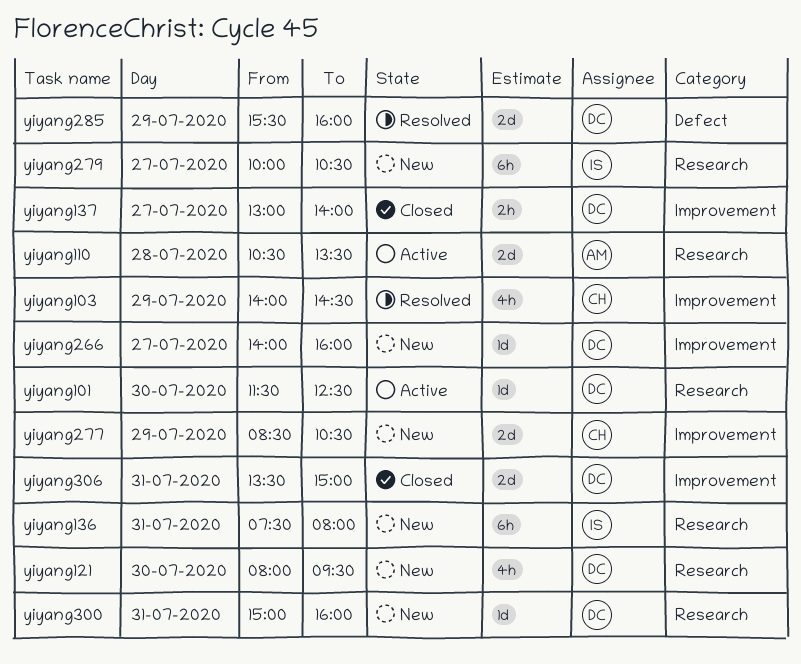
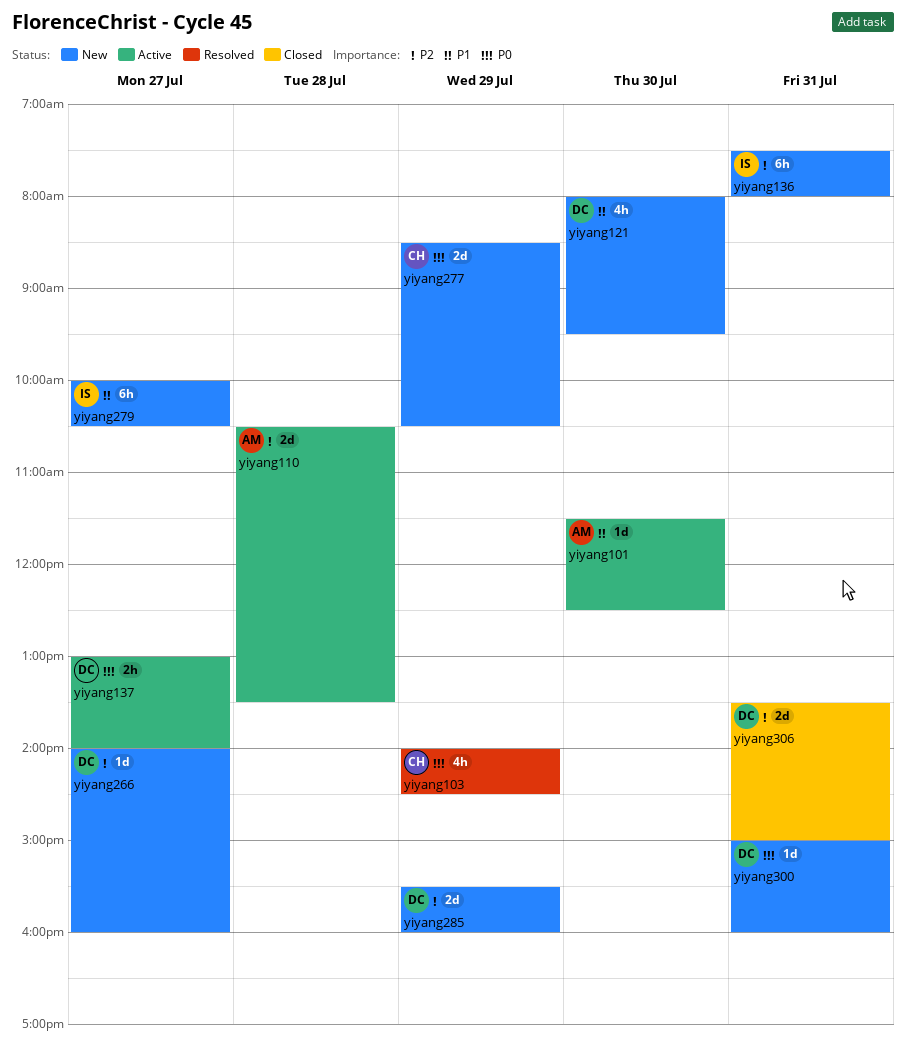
yiyang101, owner: DC -> AM
yiyang137, status: Closed -> Active
yiyang285, status: Resolved -> New

